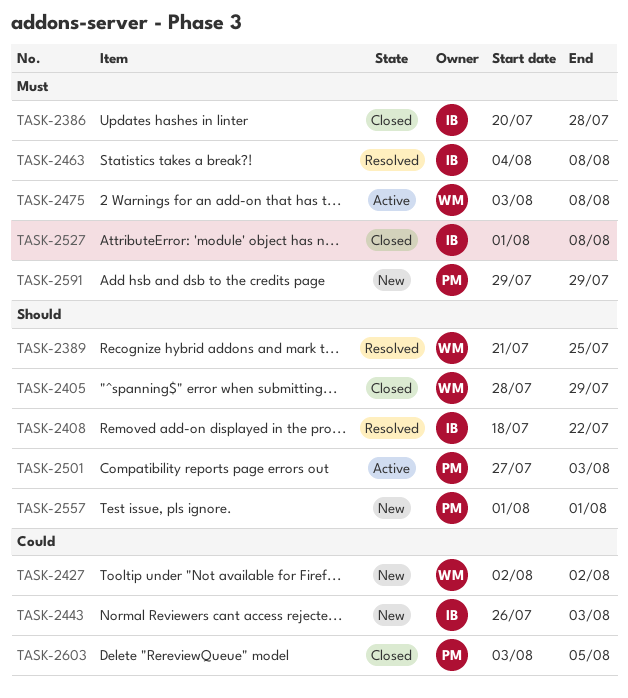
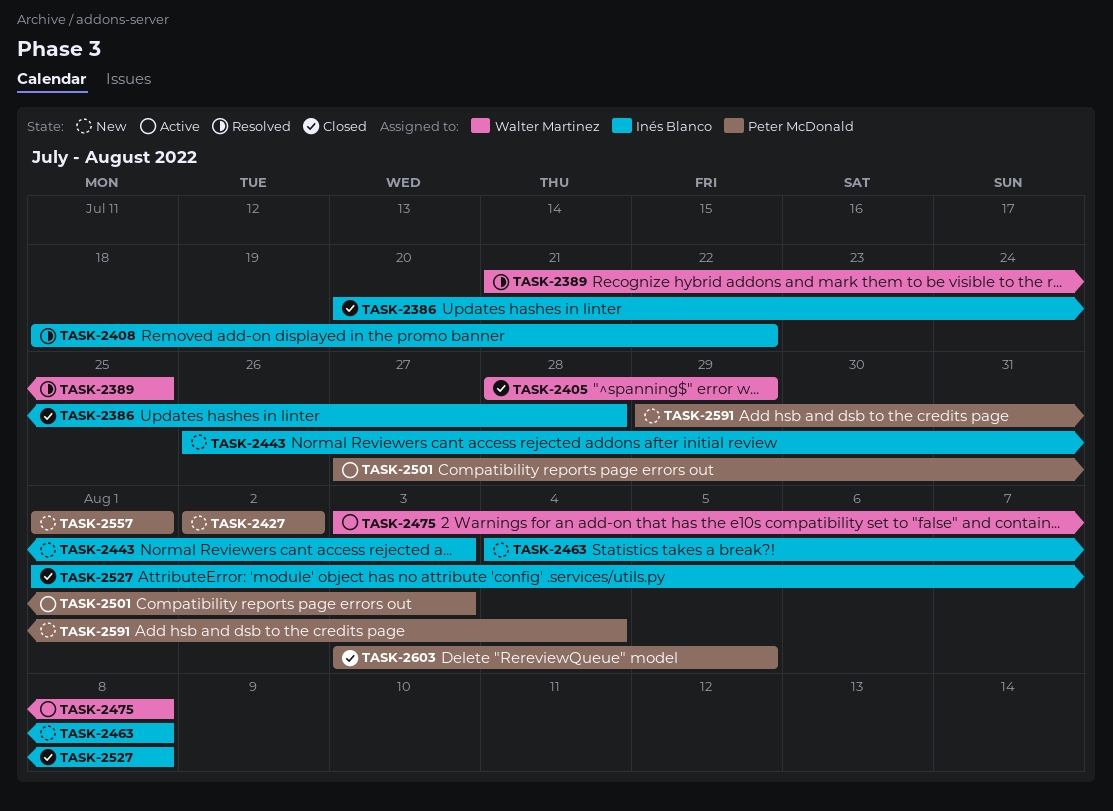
TASK-2427, owner: Walter Martinez -> Peter McDonald
TASK-2463, status: Resolved -> New
TASK-2591, due: Jul 29 -> Aug 4

